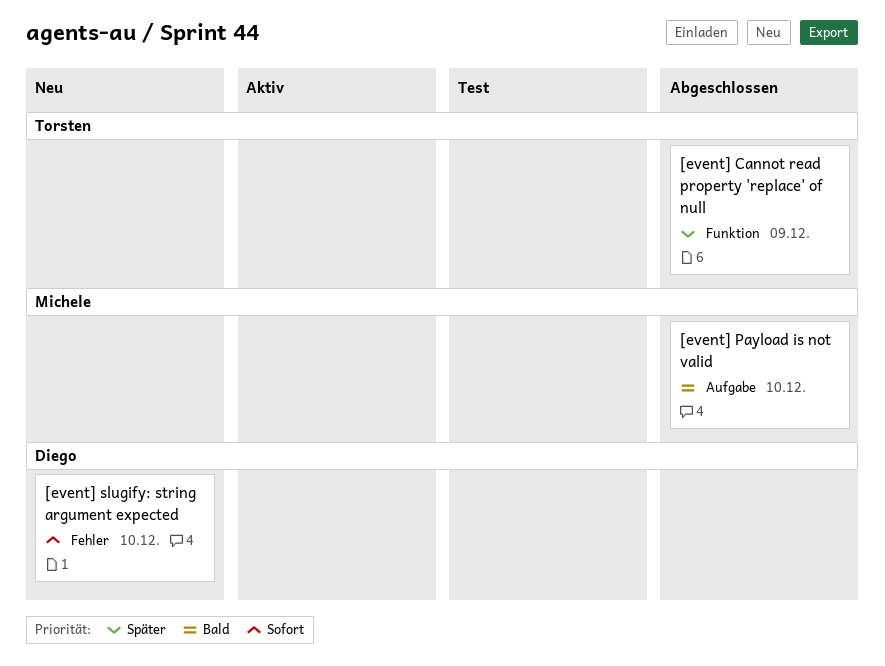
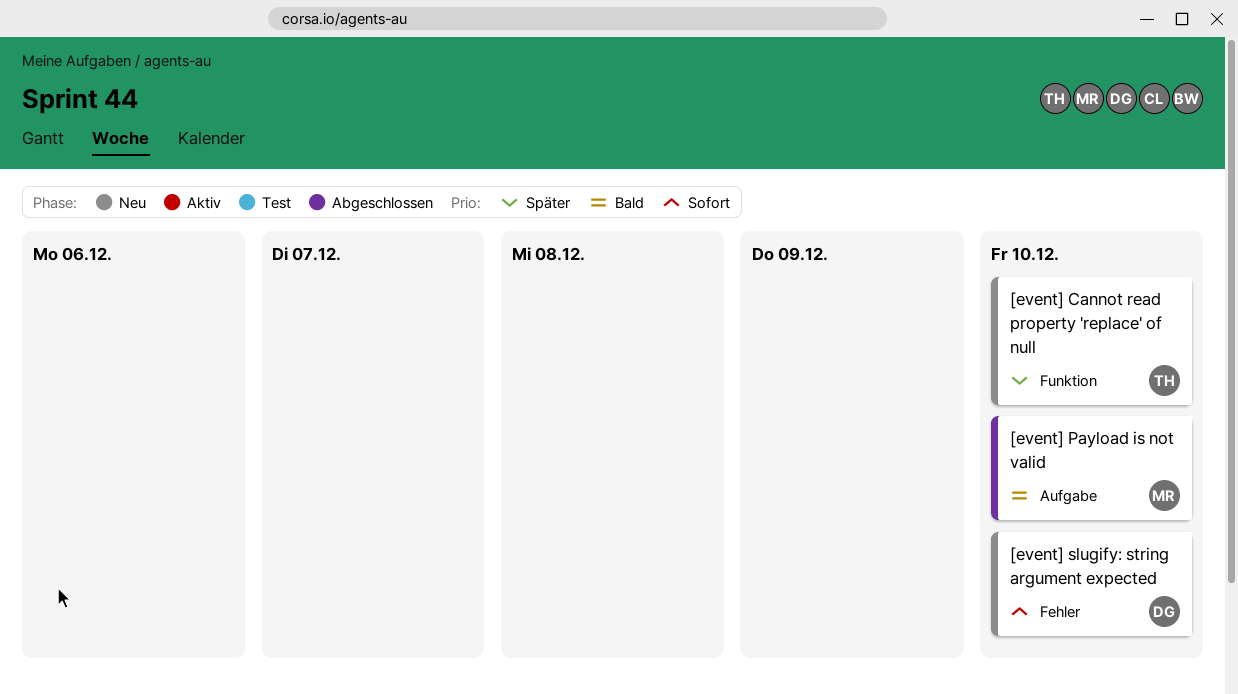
[event] Cannot read property 'replace' of null, status: Abgeschlossen -> Neu
[event] Cannot read property 'replace' of null, due: Dec 9 -> Dec 10

